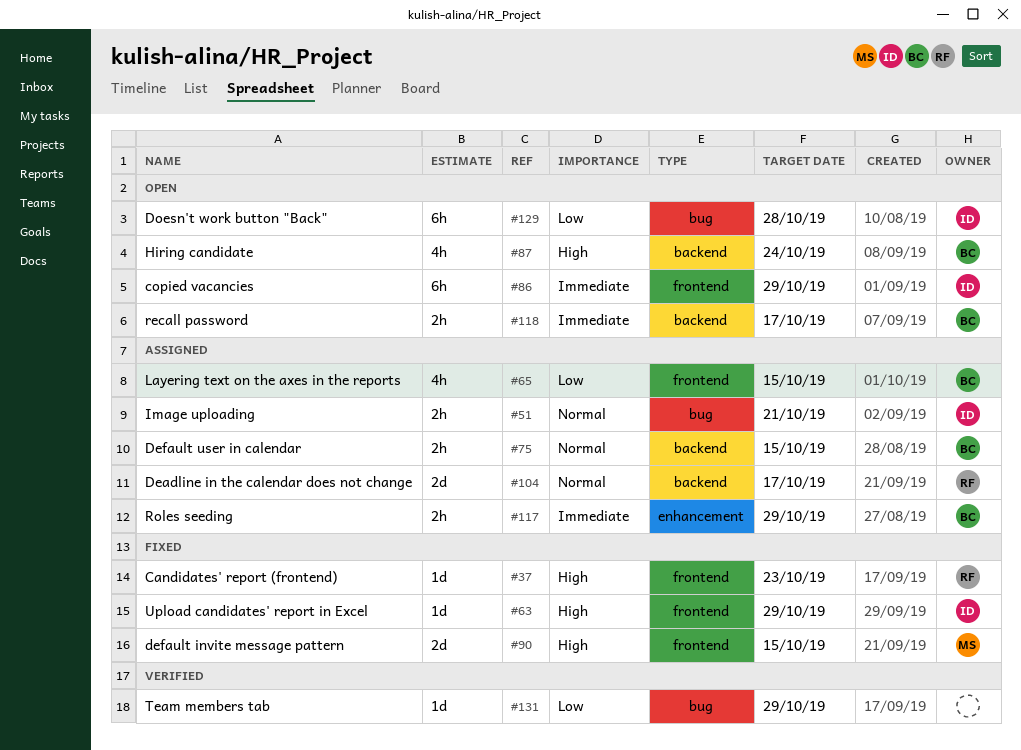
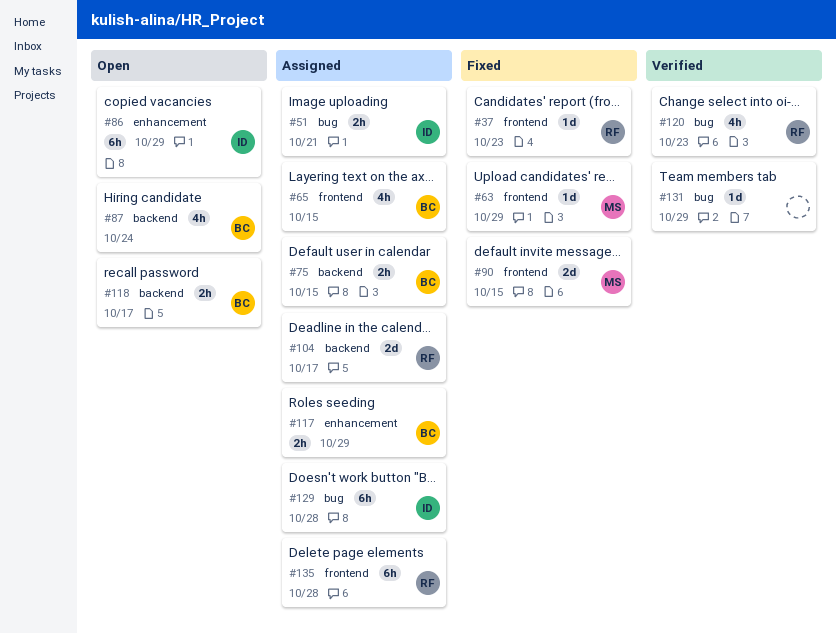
#63, owner: ID -> MS
#86, label: frontend -> enhancement
#120: none -> present
#129, status: Open -> Assigned
#135: none -> present

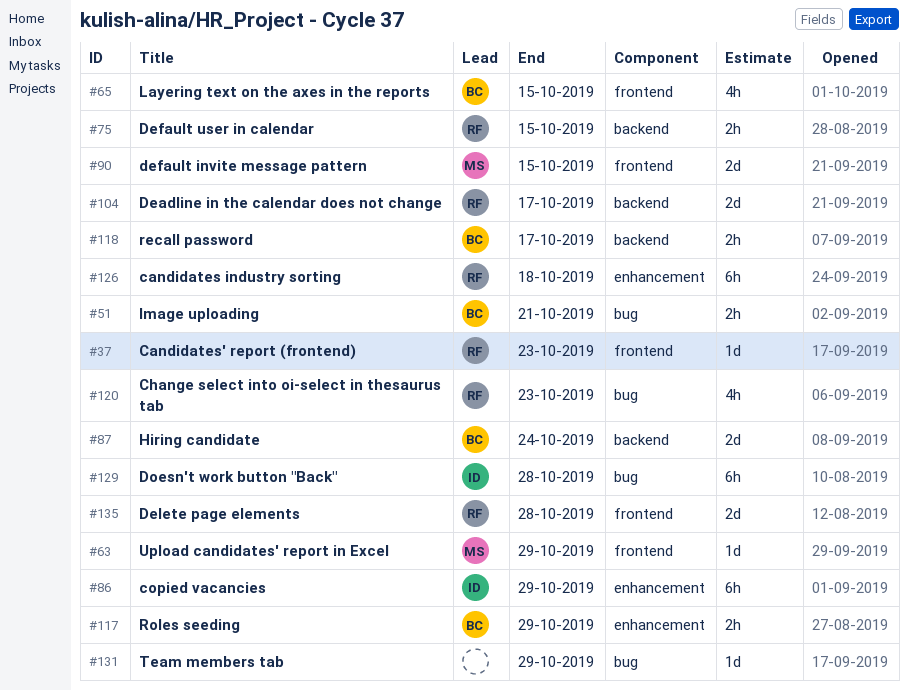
#51, owner: ID -> BC
#75, owner: BC -> RF
#87, estimate: 4h -> 2d
#126: none -> present
#135, estimate: 6h -> 2d

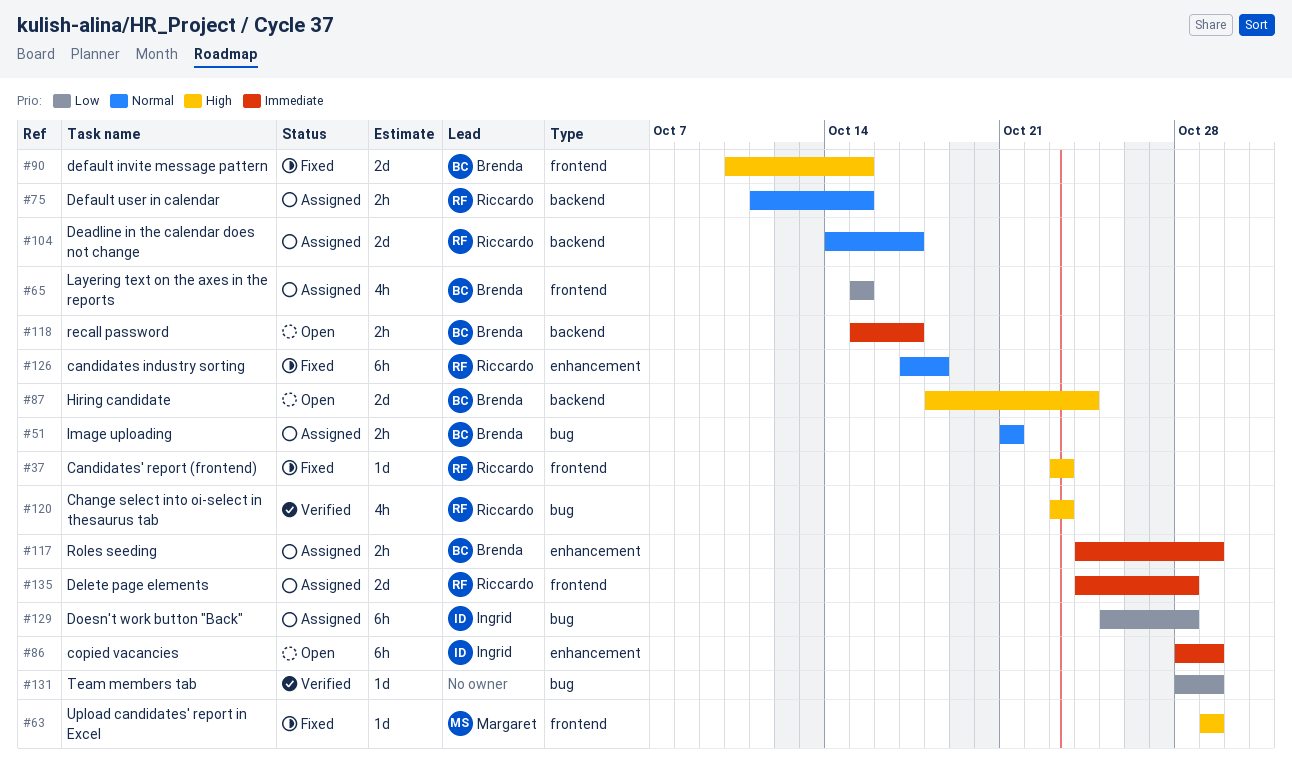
#90, owner: Margaret -> Brenda

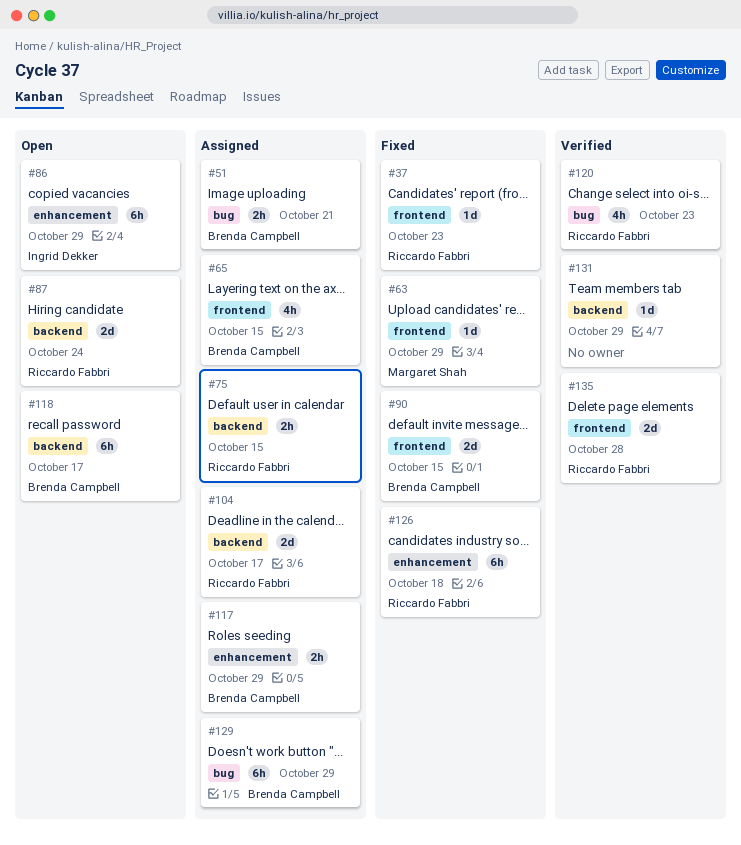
#87, owner: Brenda Campbell -> Riccardo Fabbri
#118, estimate: 2h -> 6h
#129, owner: Ingrid Dekker -> Brenda Campbell
#129, due: Oct 28 -> Oct 29
#131, label: bug -> backend
#135, status: Assigned -> Verified

